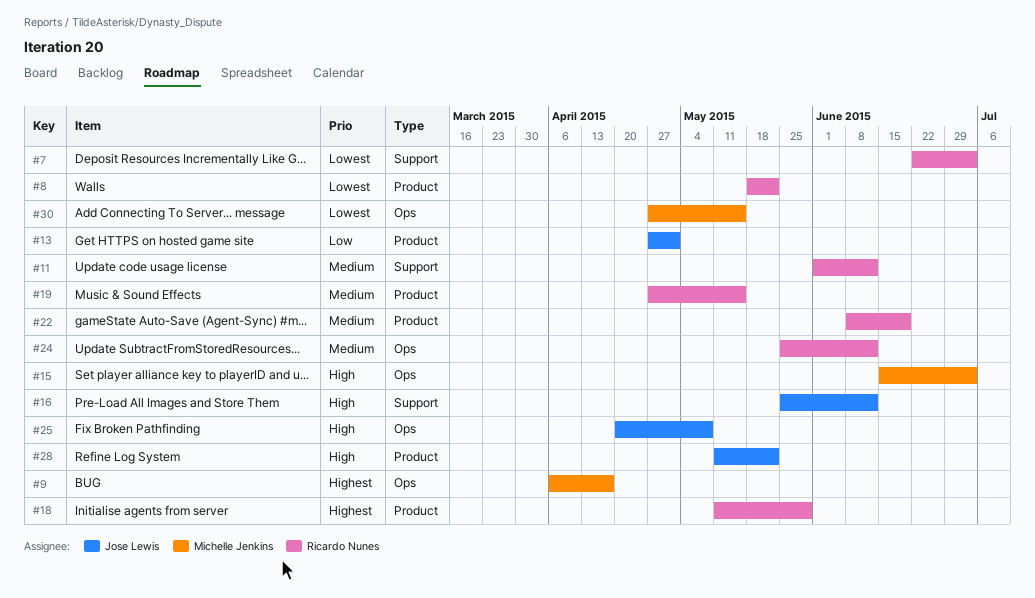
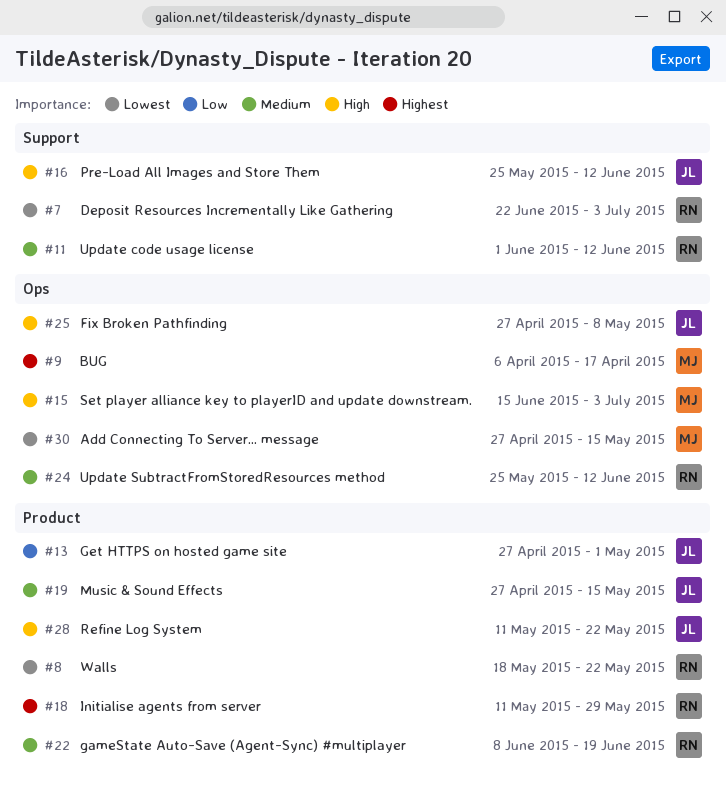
#19, owner: Ricardo Nunes -> Jose Lewis
#25, start: Apr 20 -> Apr 27

